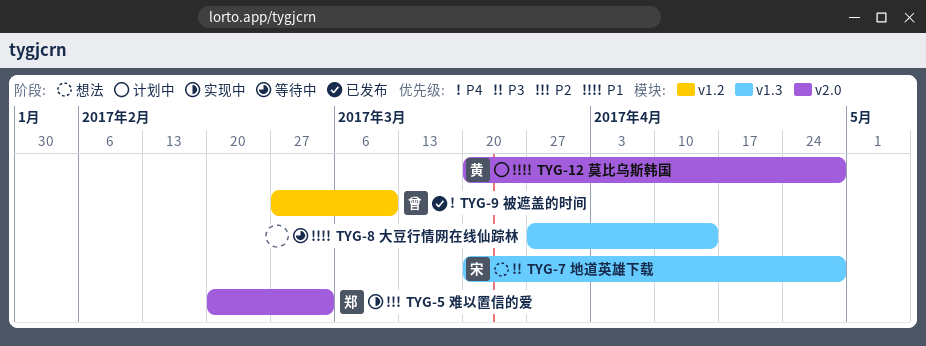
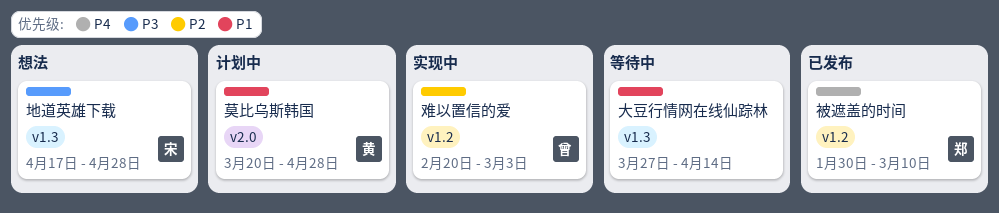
地道英雄下载, start: Mar 20 -> Apr 17
被遮盖的时间, owner: 曾 -> 郑
被遮盖的时间, start: Feb 27 -> Jan 30
难以置信的爱, owner: 郑 -> 曾
难以置信的爱, label: v2.0 -> v1.2

